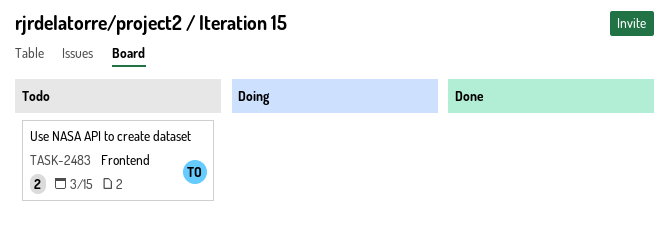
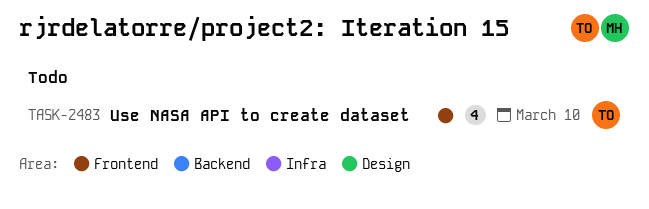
TASK-2483, estimate: 2 -> 4
TASK-2483, due: Mar 15 -> Mar 10

